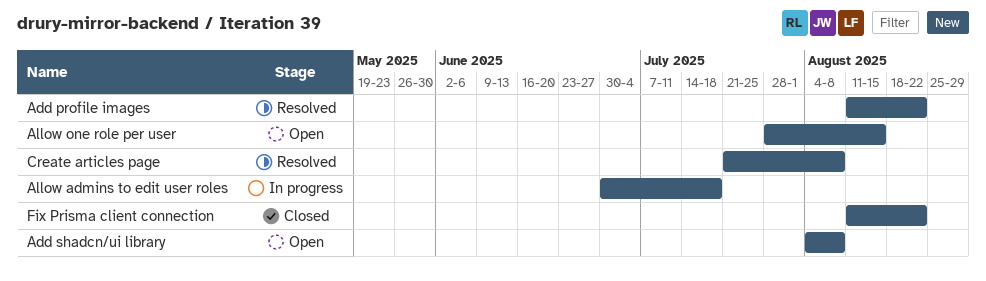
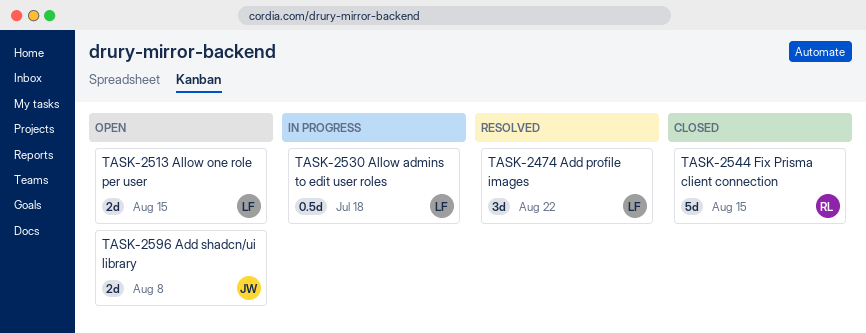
Create articles page: present -> none
Fix Prisma client connection, due: Aug 22 -> Aug 15

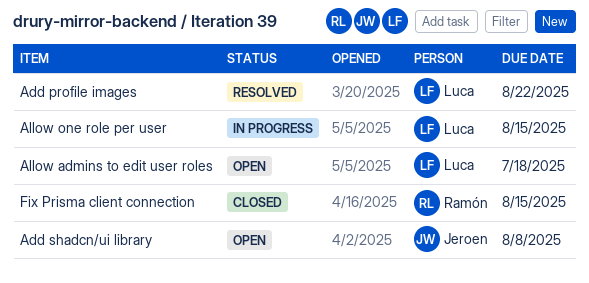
Allow admins to edit user roles, status: In progress -> Open
Allow one role per user, status: Open -> In progress

